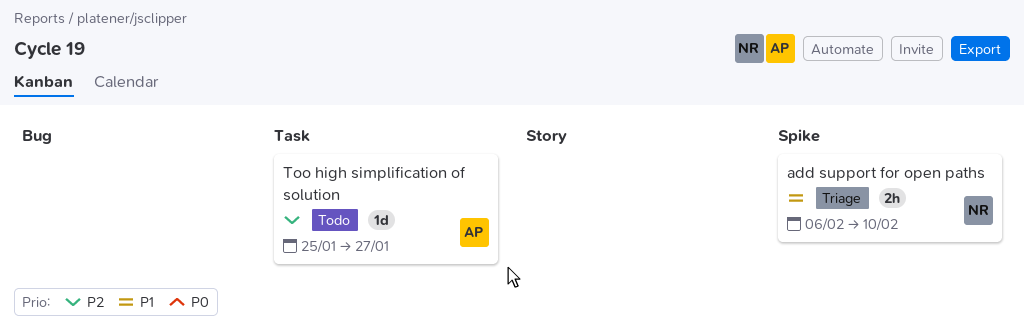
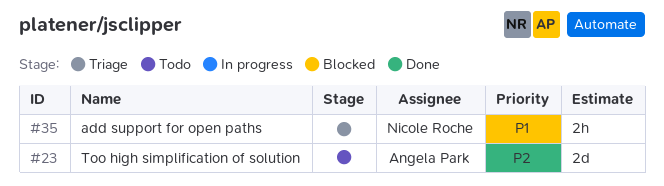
Too high simplification of solution, estimate: 1d -> 2d

